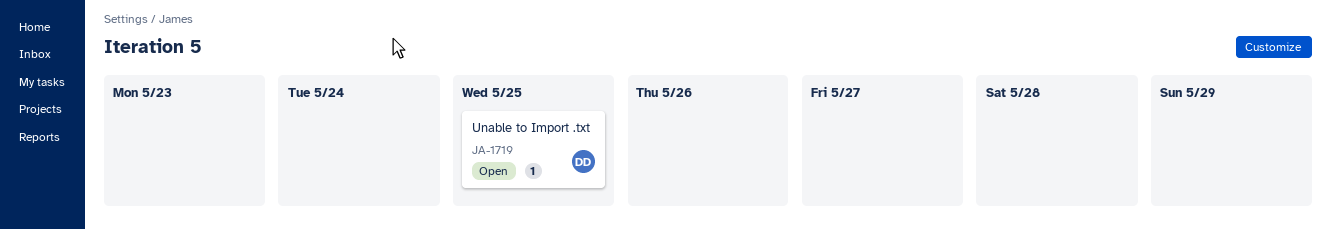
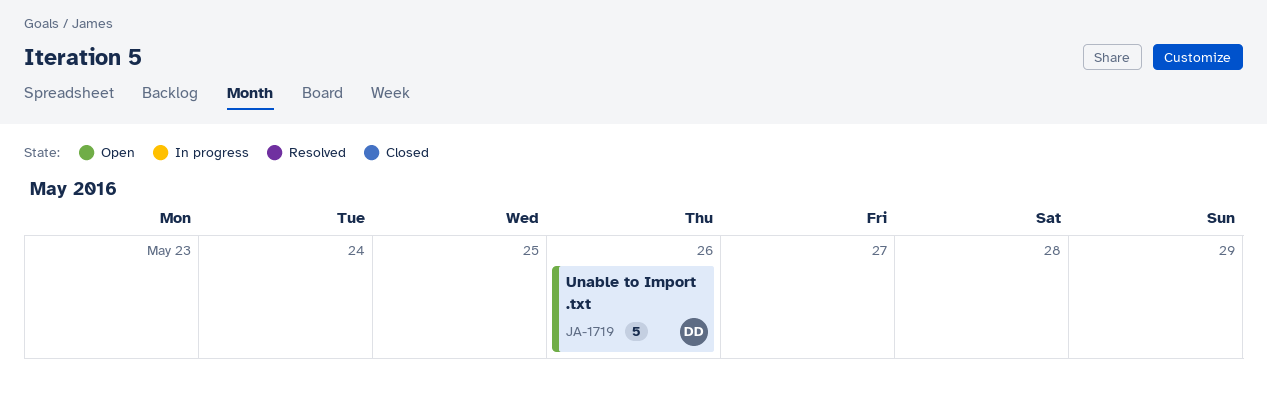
JA-1719, estimate: 1 -> 5
JA-1719, due: May 25 -> May 26

